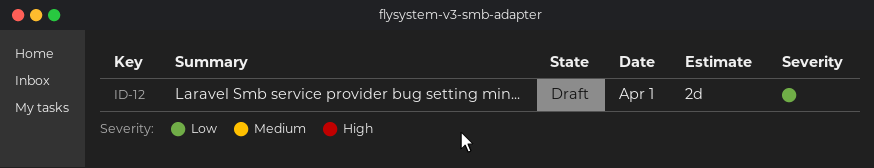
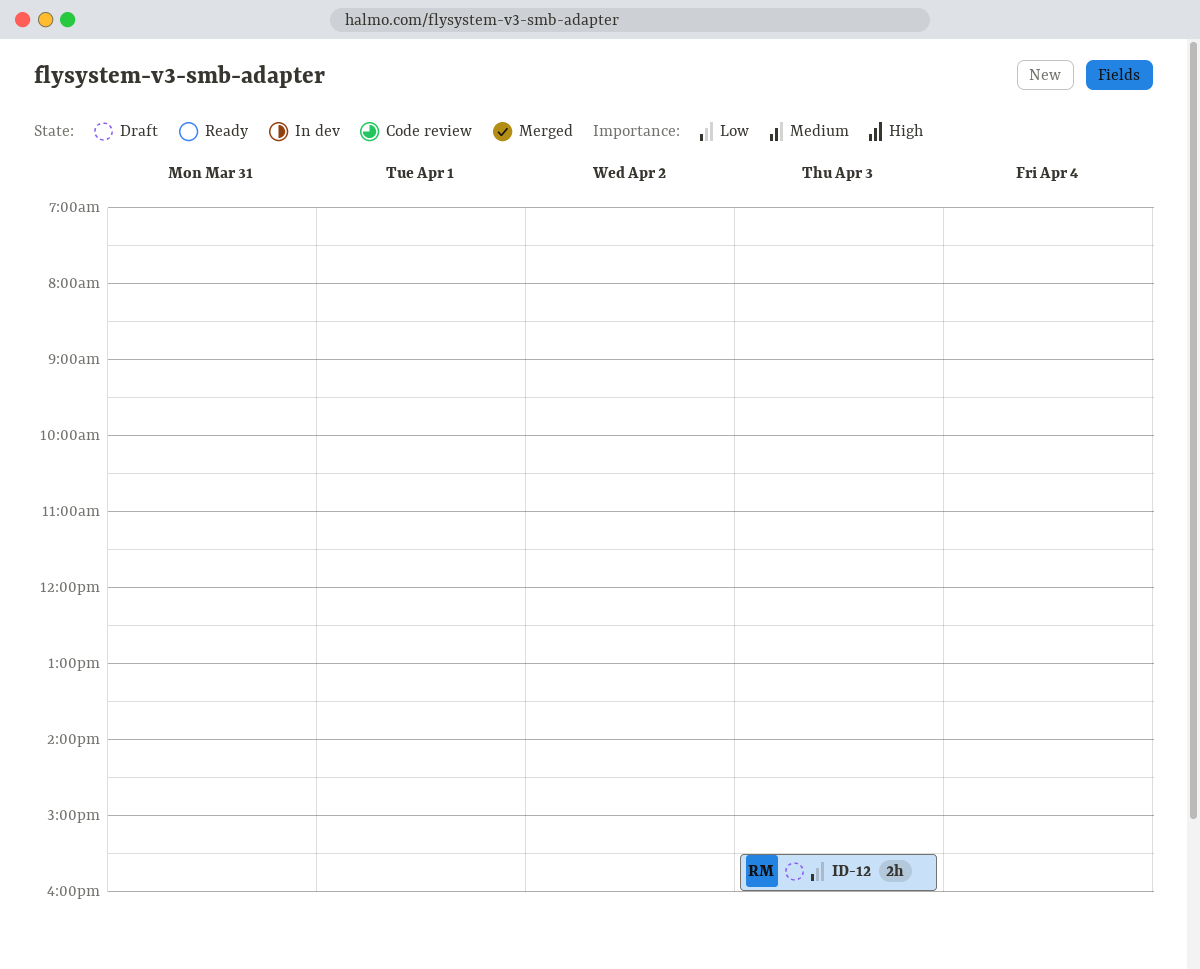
ID-12, estimate: 2d -> 2h
ID-12, day: Apr 1 -> Apr 3

